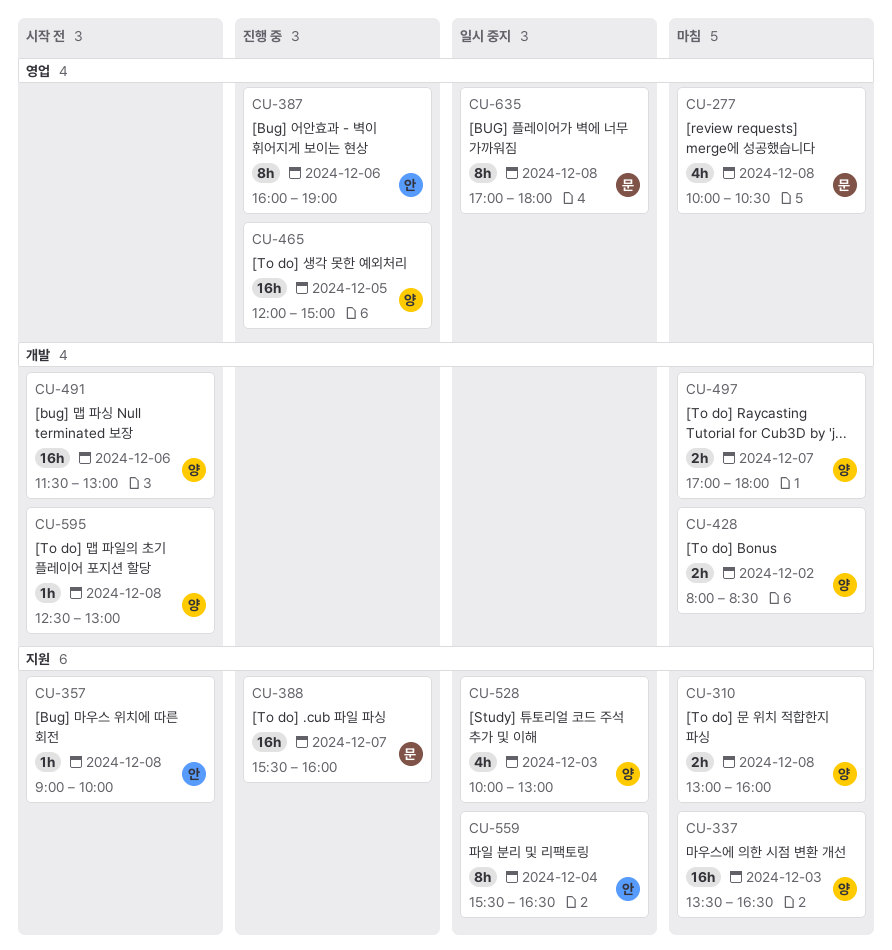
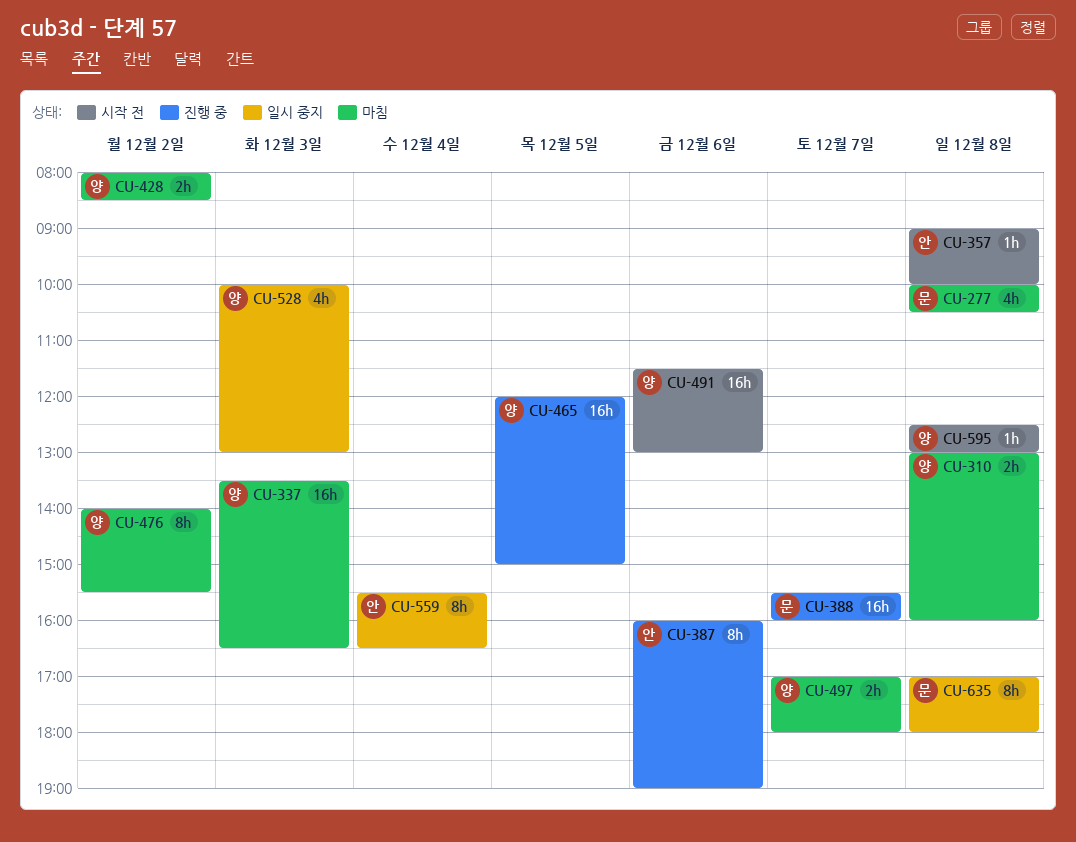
CU-476: none -> present

